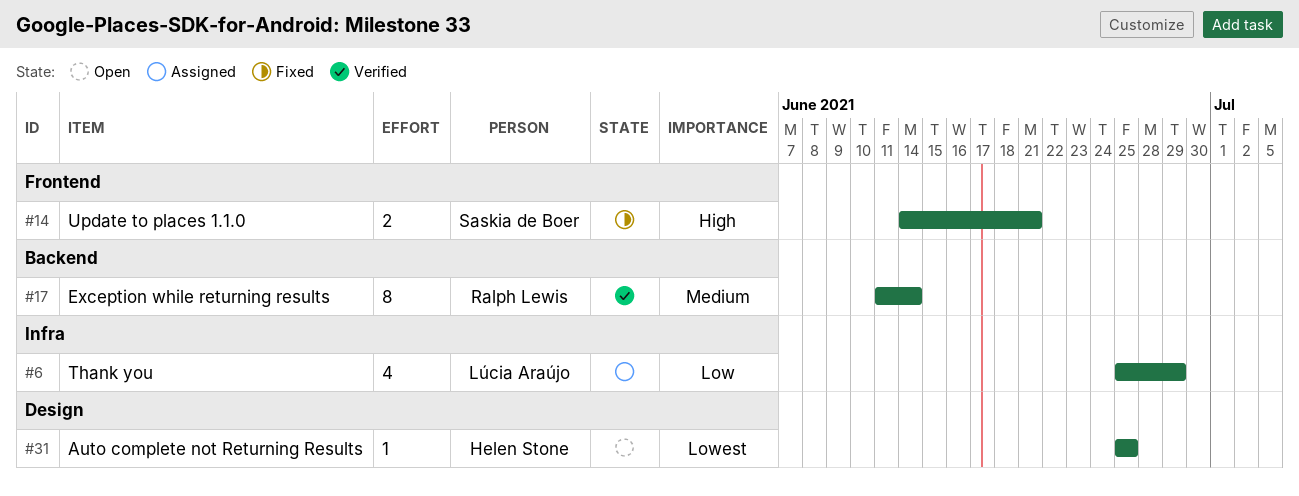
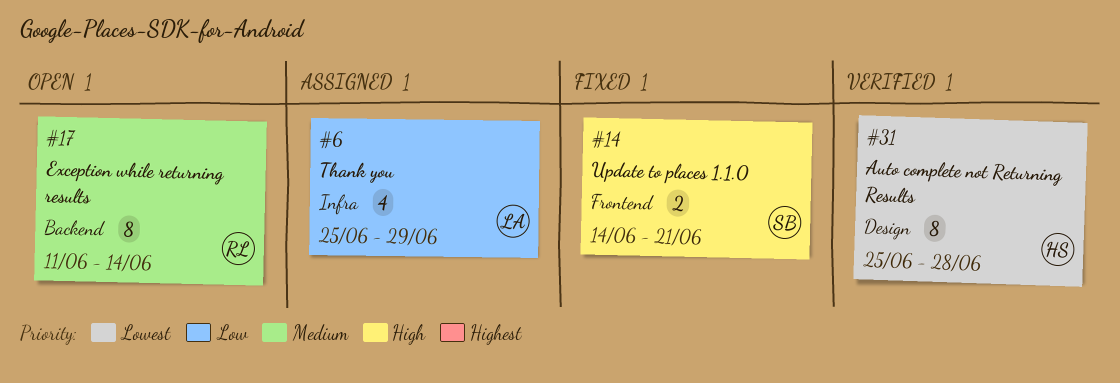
#17, status: Verified -> Open
#31, status: Open -> Verified
#31, estimate: 1 -> 8
#31, due: Jun 25 -> Jun 28

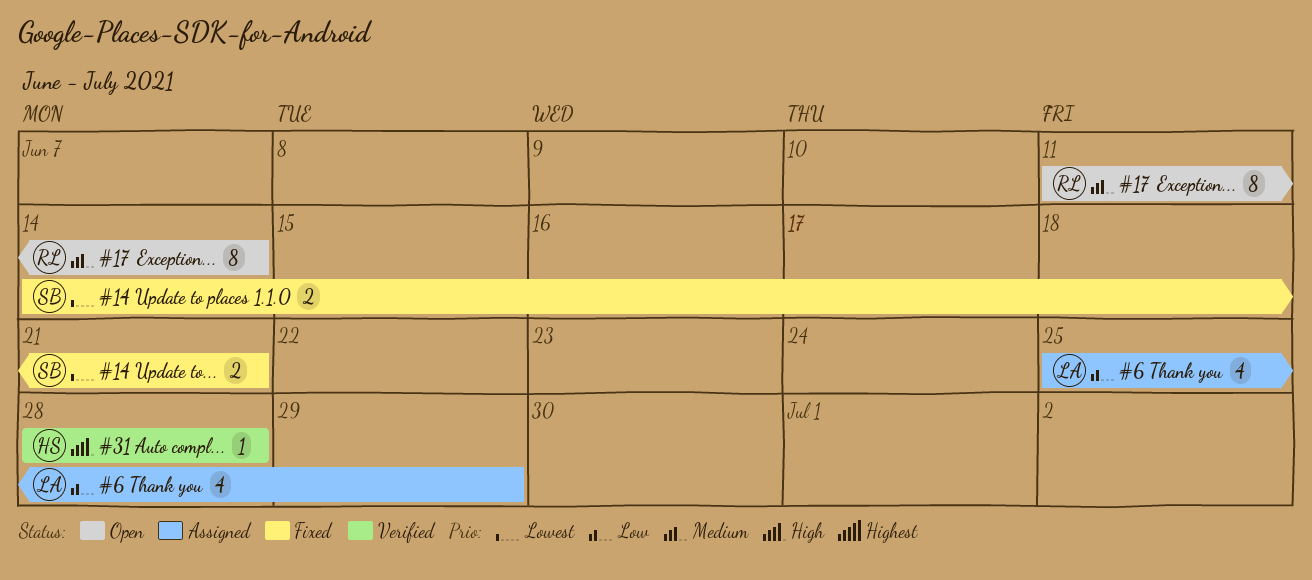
#14, priority: High -> Lowest
#31, priority: Lowest -> High
#31, estimate: 8 -> 1
#31, start: Jun 25 -> Jun 28

